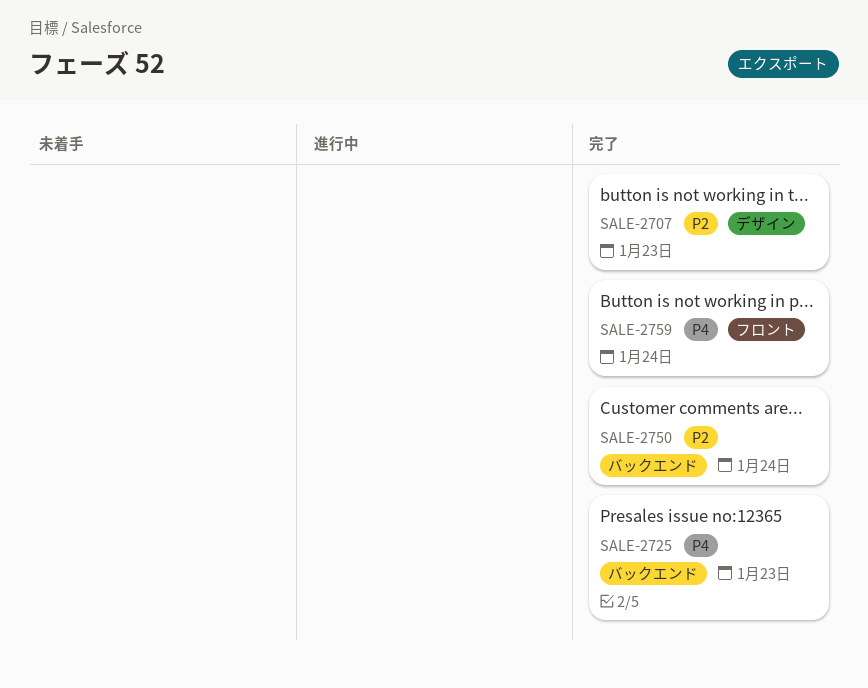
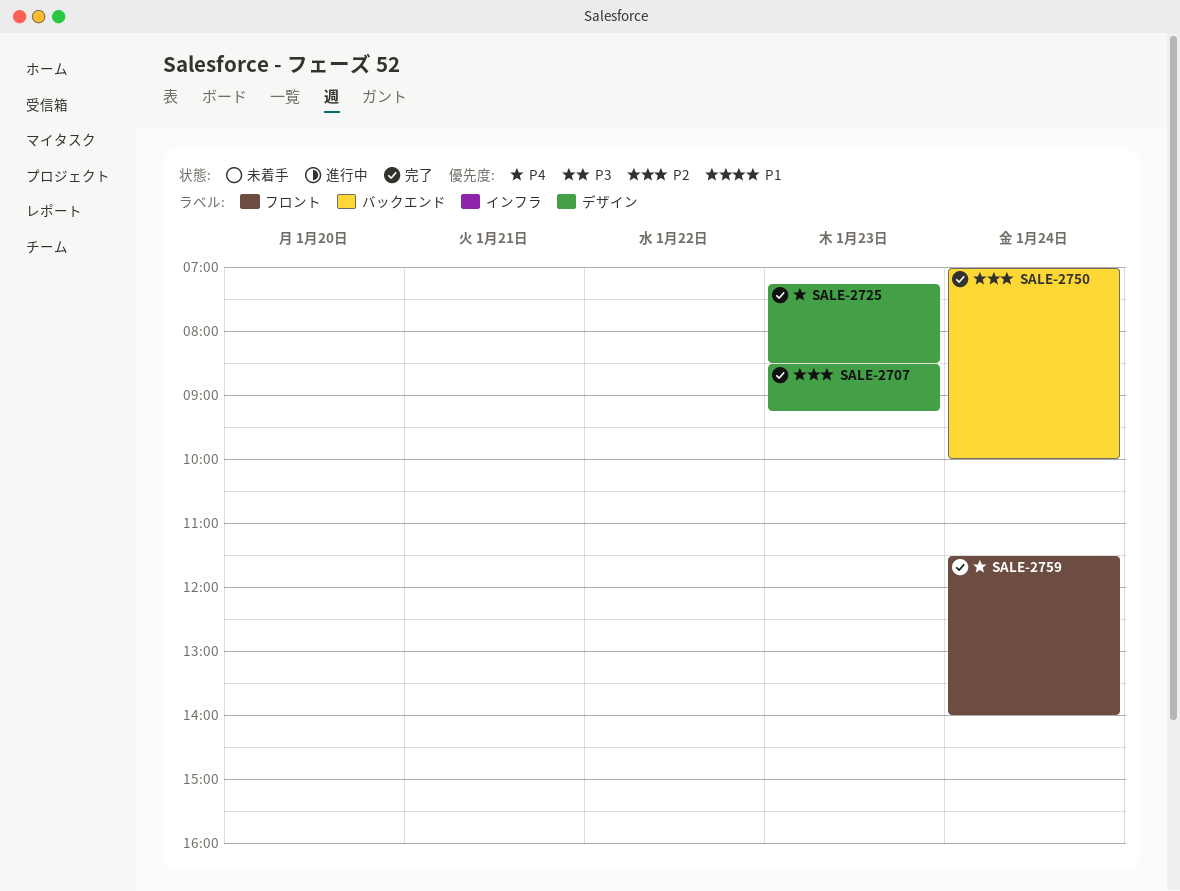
SALE-2725, label: バックエンド -> デザイン

